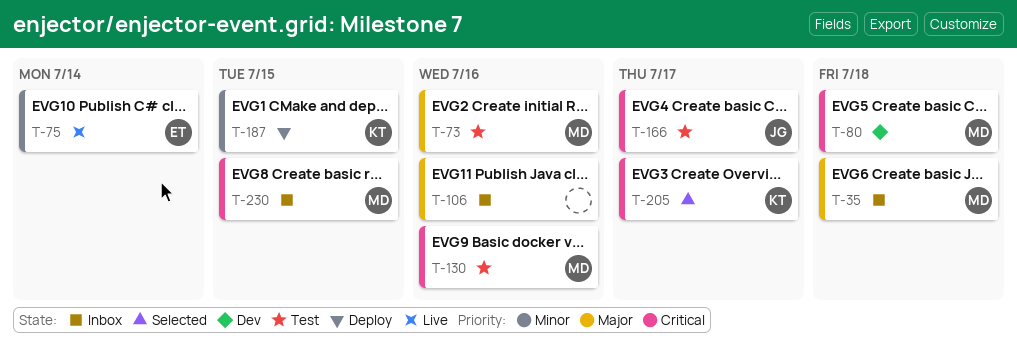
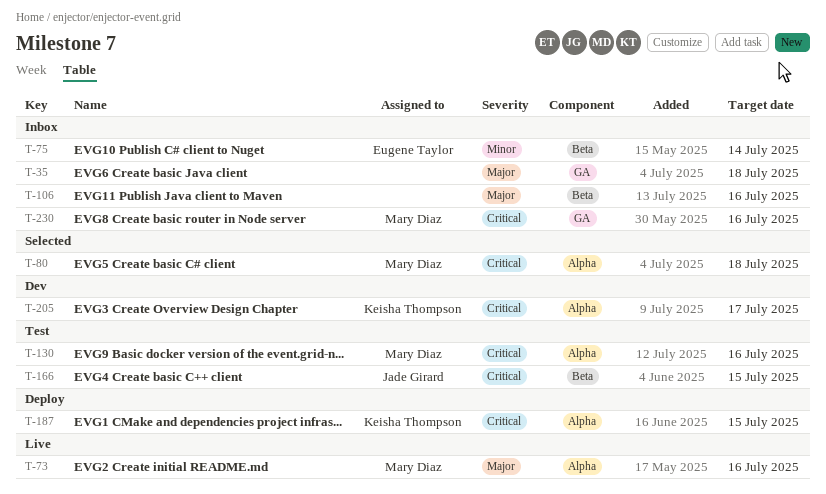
T-35, owner: Mary Diaz -> none
T-73, status: Test -> Live
T-75, status: Live -> Inbox
T-80, status: Dev -> Selected
T-166, due: Jul 17 -> Jul 15
T-187, priority: Minor -> Critical
T-205, status: Selected -> Dev
T-230, due: Jul 15 -> Jul 16

